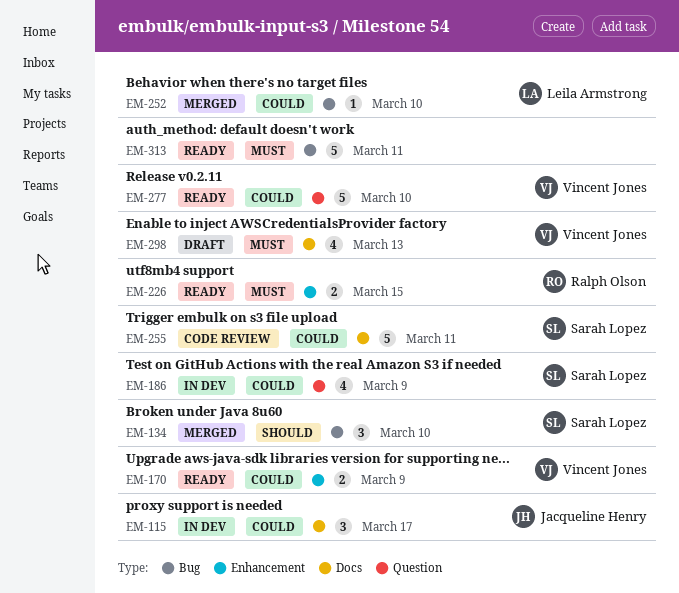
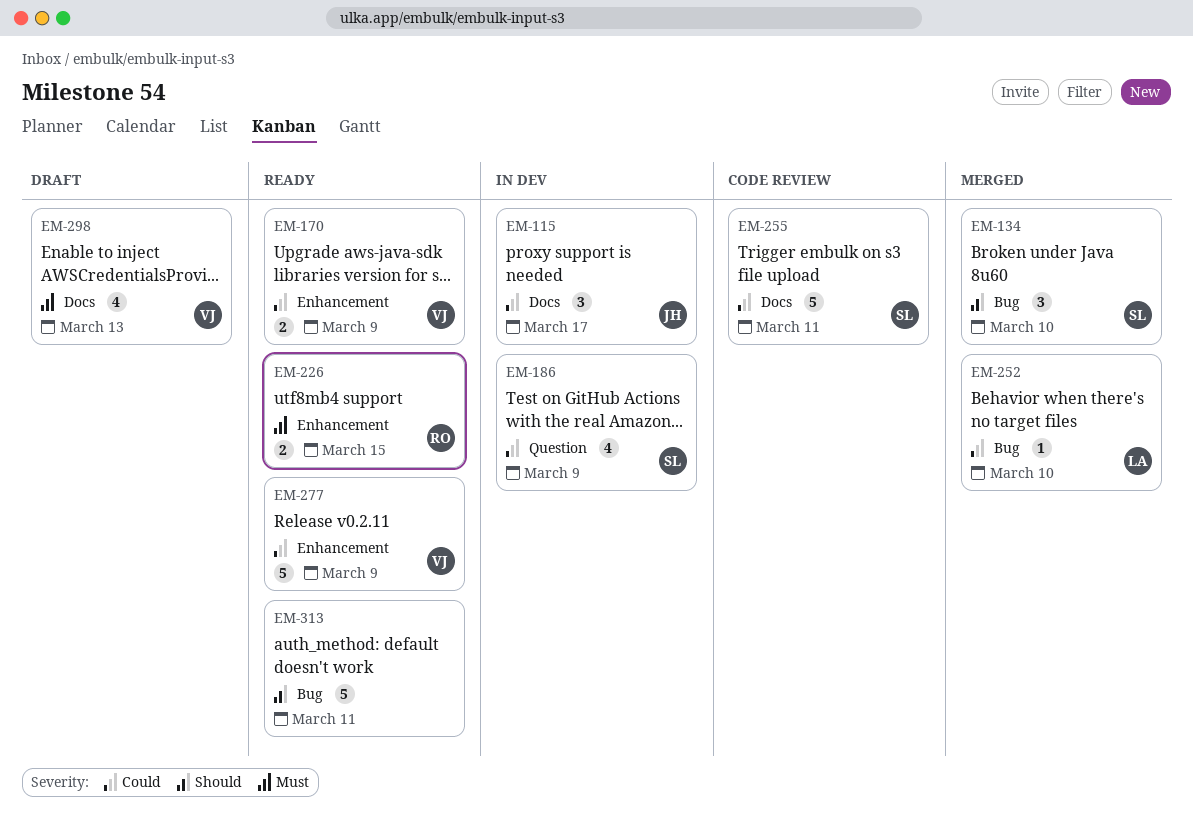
EM-277, label: Question -> Enhancement
EM-277, due: Mar 10 -> Mar 9
EM-313, priority: Must -> Should

